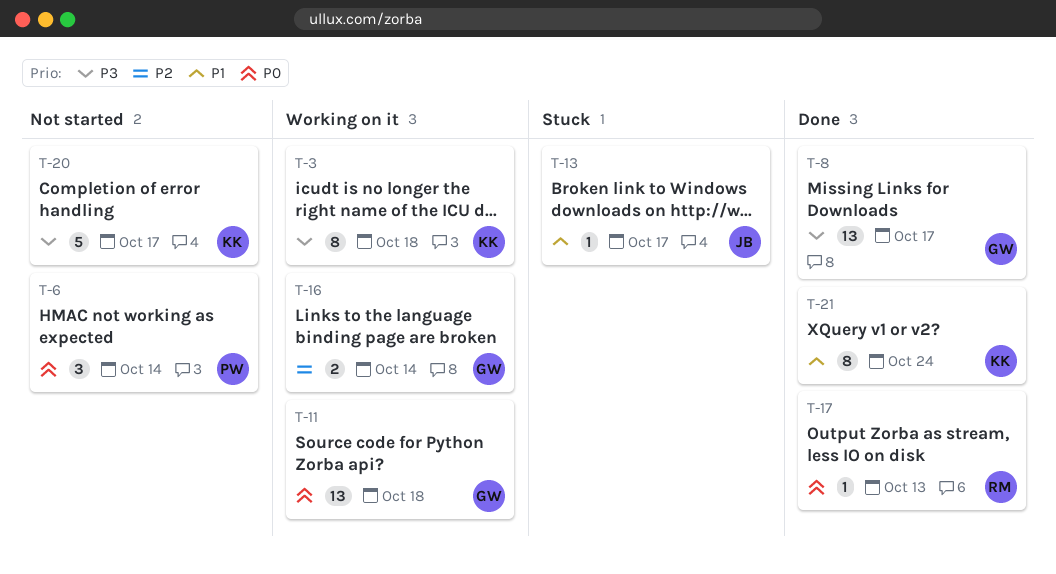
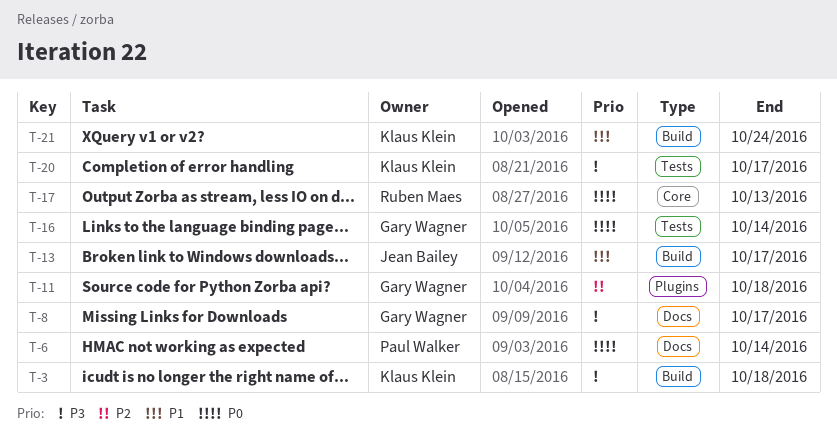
T-11, priority: P0 -> P2
T-16, priority: P2 -> P0

